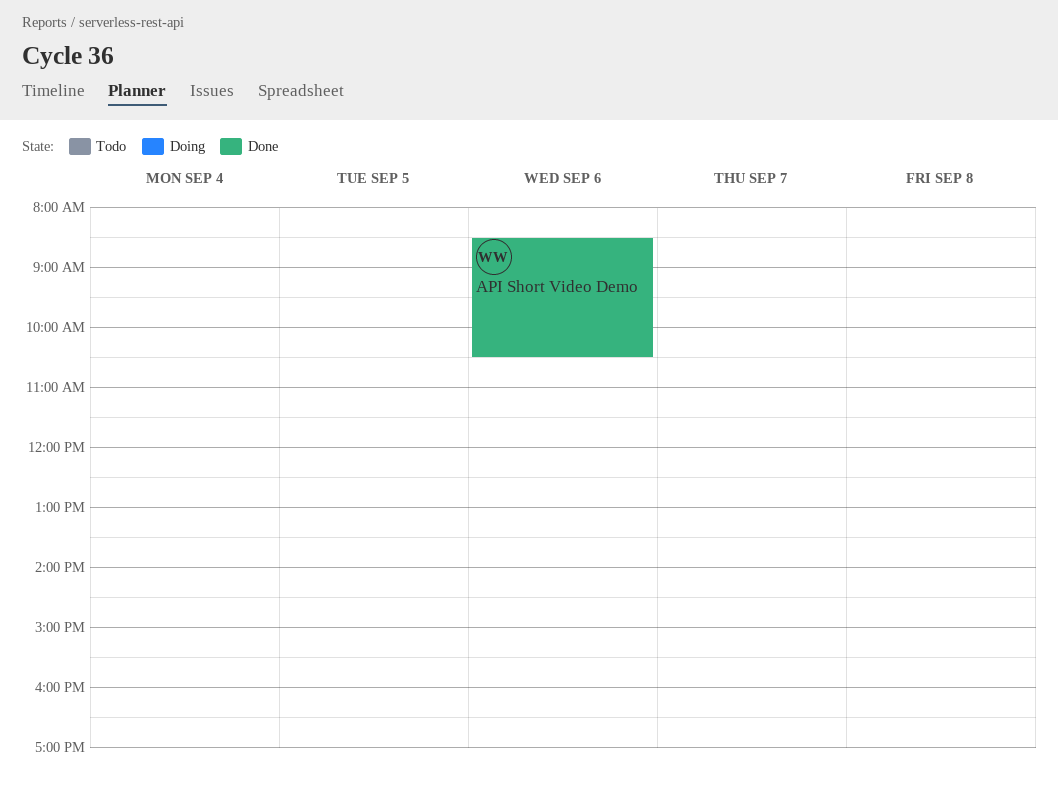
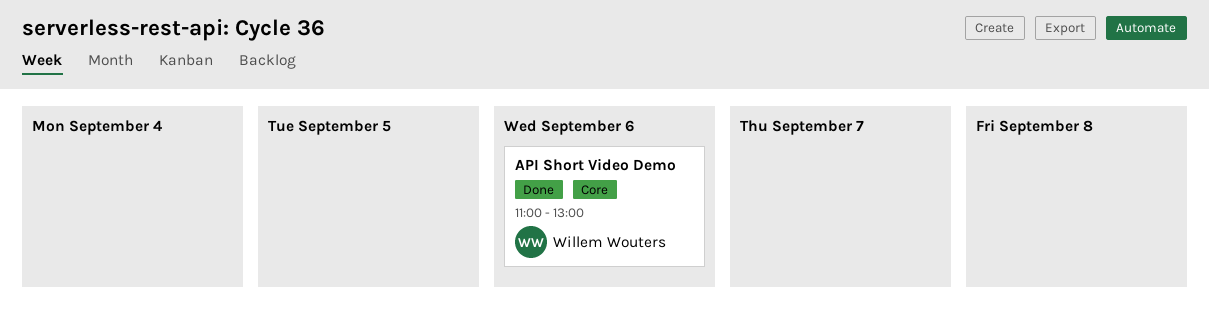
API Short Video Demo, begins: 08:30 -> 11:00
API Short Video Demo, ends: 10:30 -> 13:00

